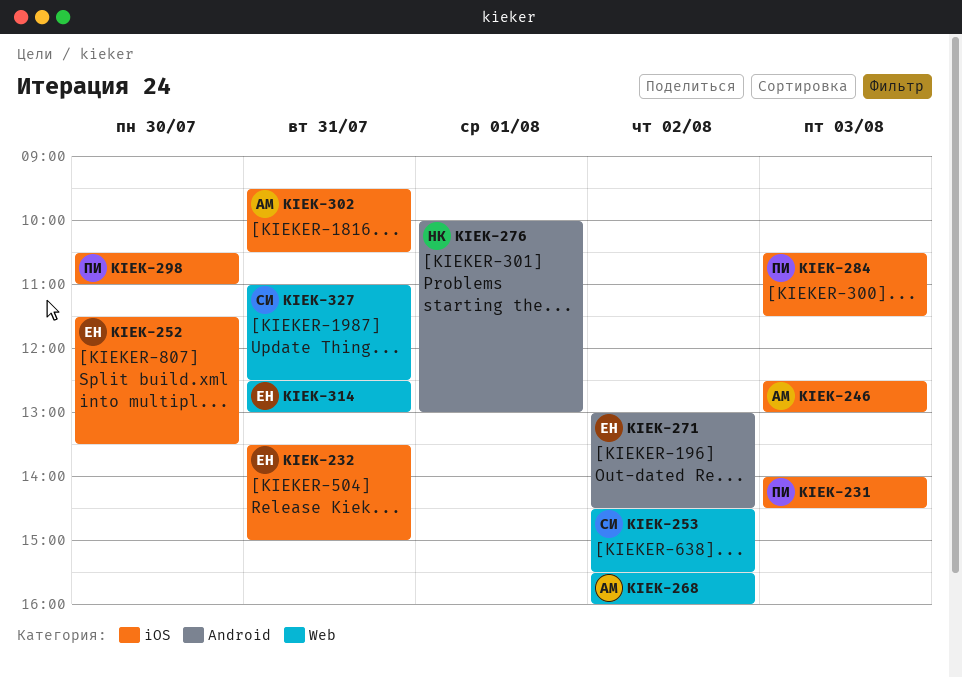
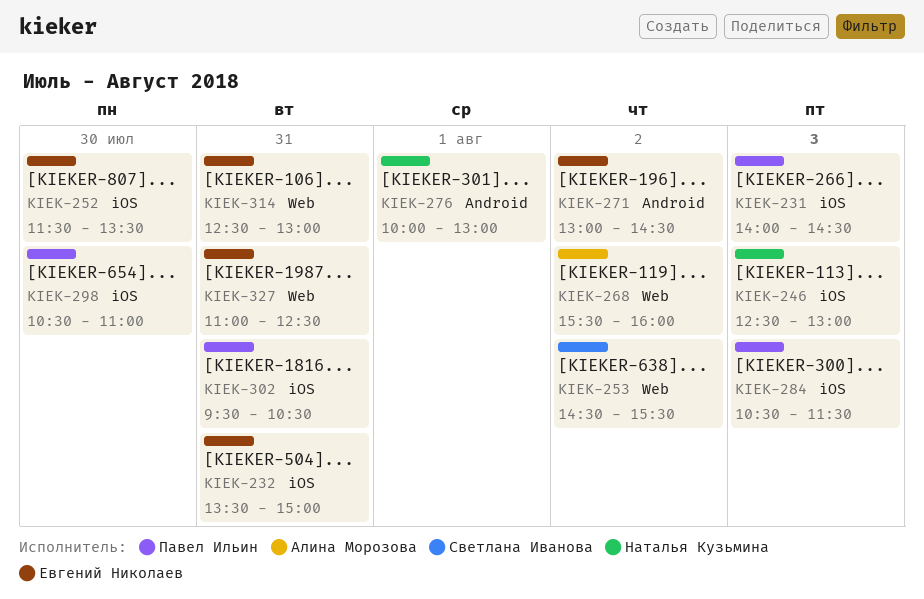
KIEK-246, owner: Алина Морозова -> Наталья Кузьмина
KIEK-302, owner: Алина Морозова -> Павел Ильин
KIEK-327, owner: Светлана Иванова -> Евгений Николаев

